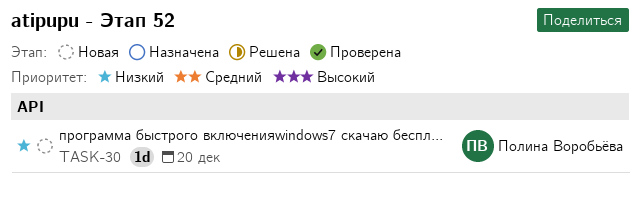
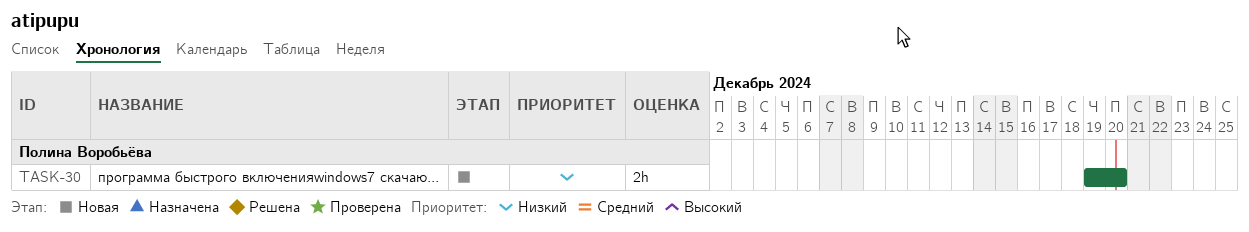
TASK-30, estimate: 1d -> 2h

